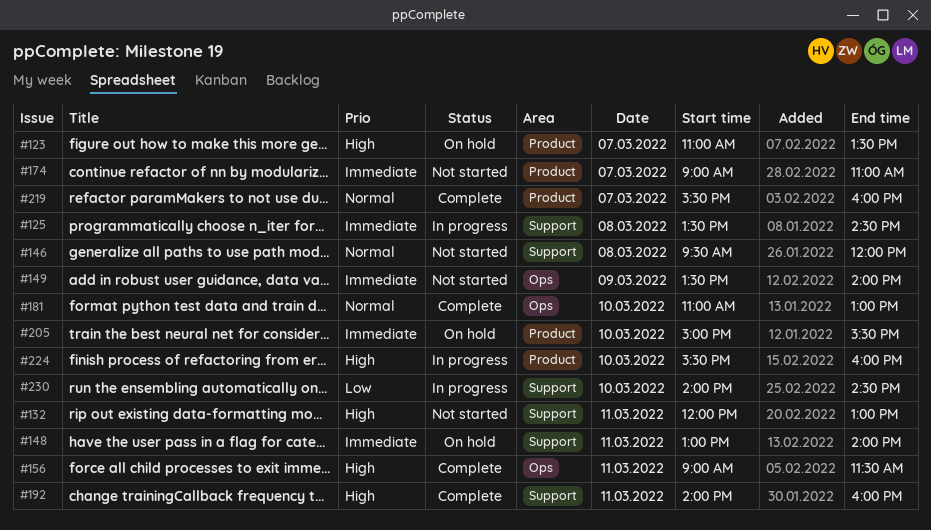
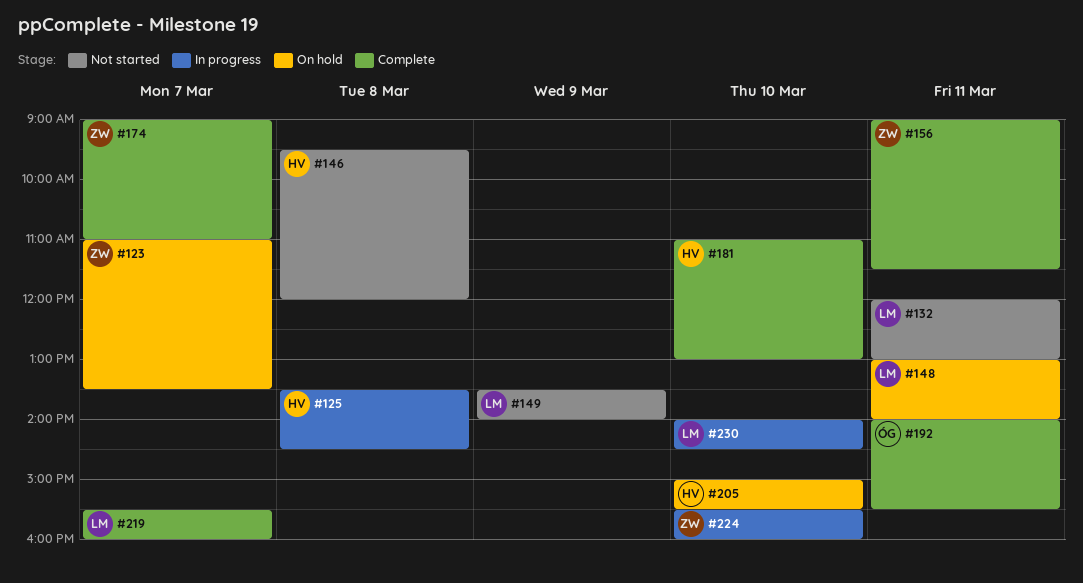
#174, status: Not started -> Complete
#192, ends: 16:00 -> 15:30

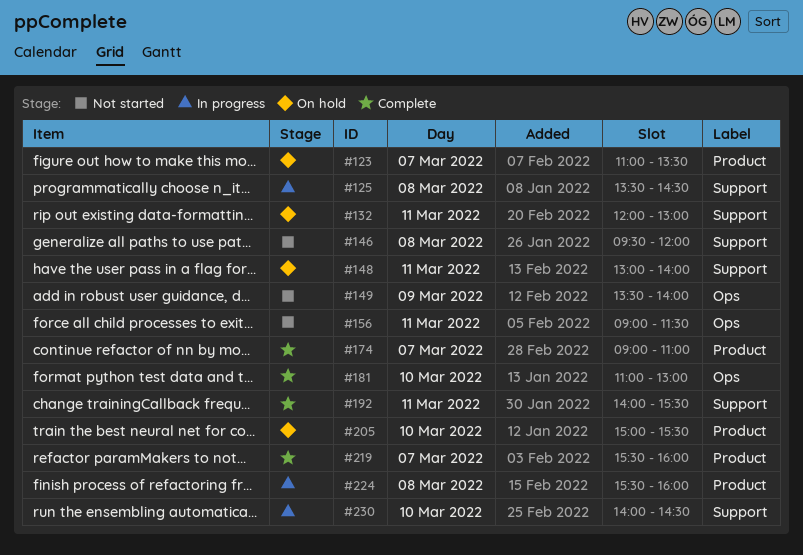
#132, status: Not started -> On hold
#156, status: Complete -> Not started
#224, day: Mar 10 -> Mar 8

